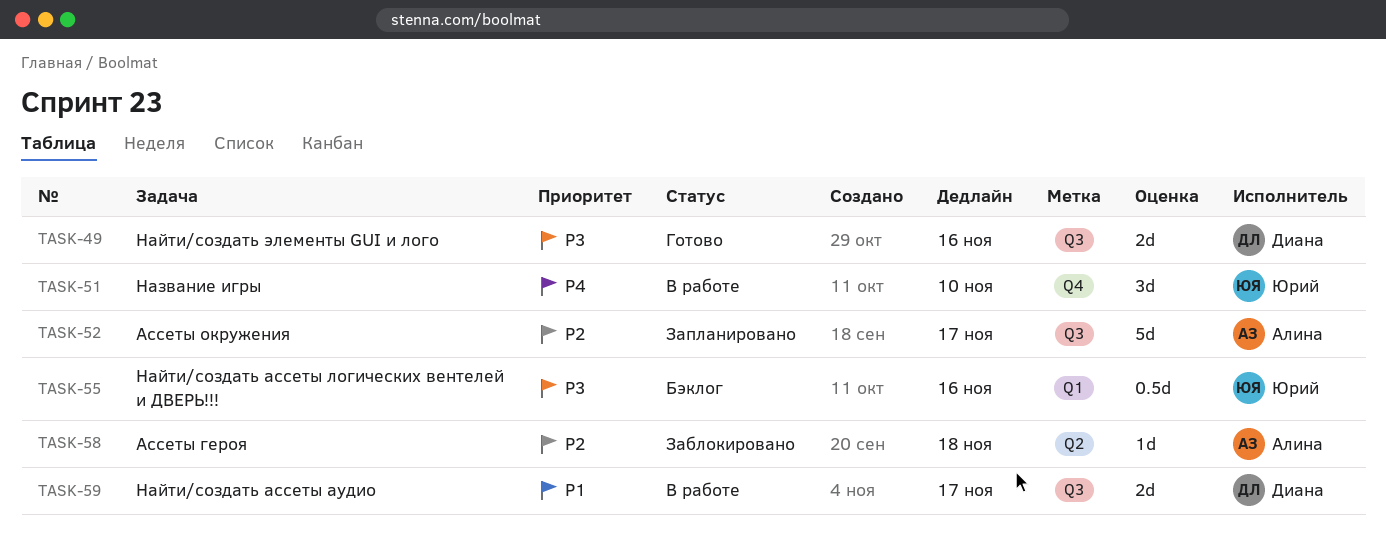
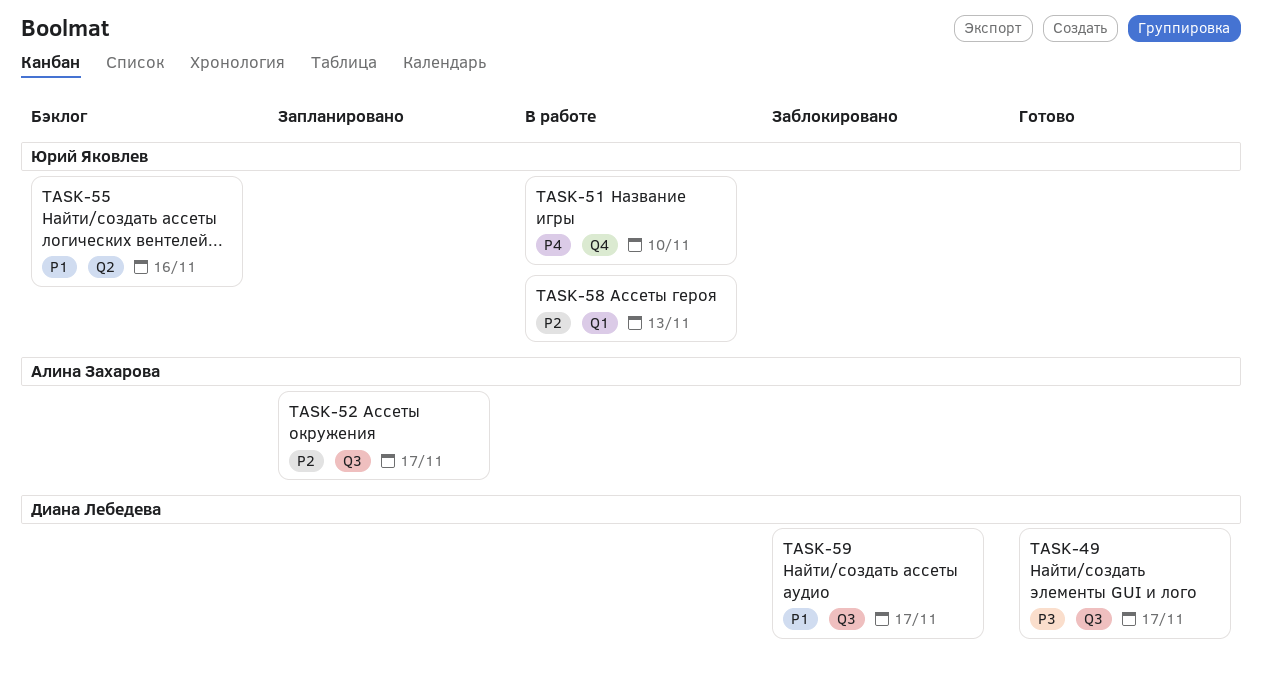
TASK-49, due: Nov 16 -> Nov 17
TASK-55, priority: P3 -> P1
TASK-55, label: Q1 -> Q2
TASK-58, status: Заблокировано -> В работе
TASK-58, owner: Алина Захарова -> Юрий Яковлев
TASK-58, label: Q2 -> Q1
TASK-58, due: Nov 18 -> Nov 13
TASK-59, status: В работе -> Заблокировано

